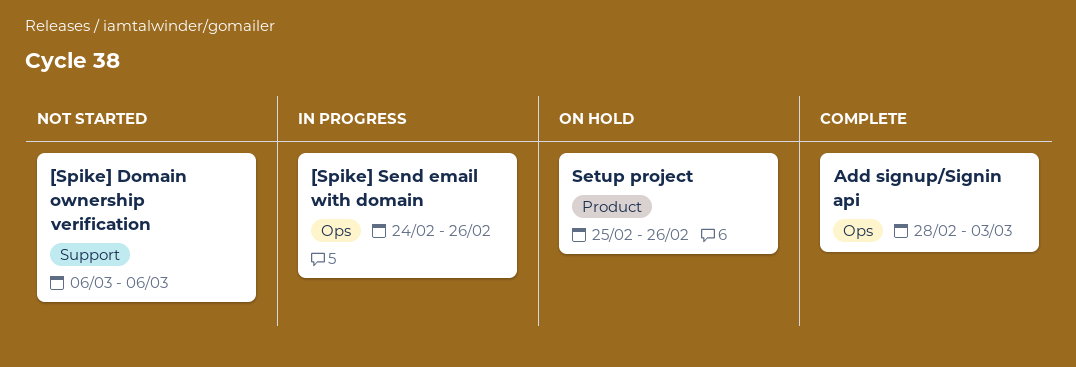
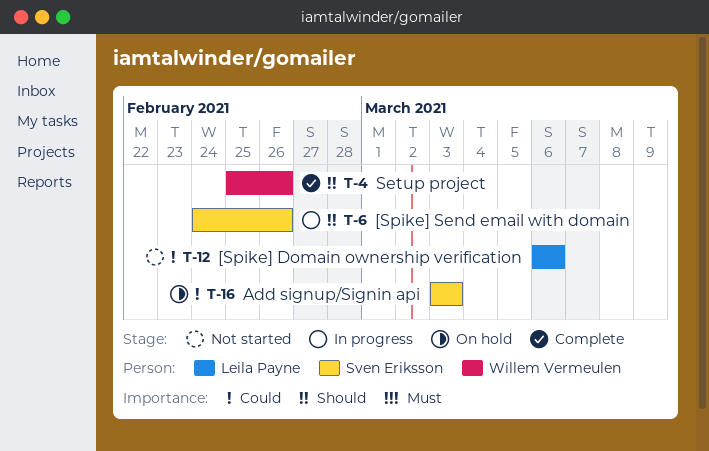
Add signup/Signin api, status: Complete -> On hold
Add signup/Signin api, start: Feb 28 -> Mar 3
Setup project, status: On hold -> Complete

